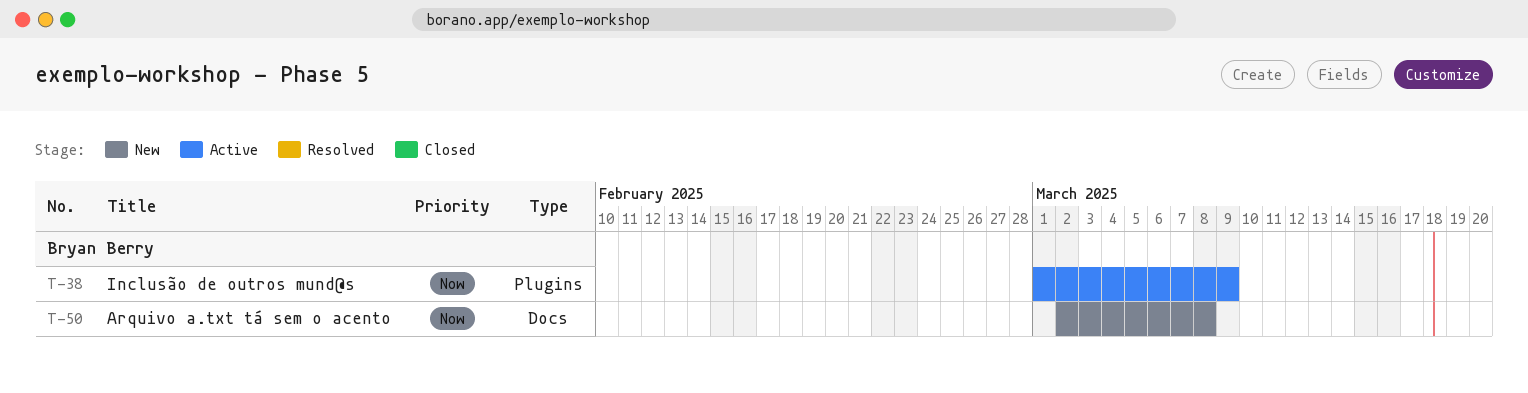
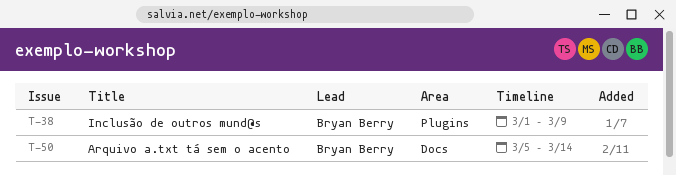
T-50, start: Mar 2 -> Mar 5
T-50, due: Mar 8 -> Mar 14

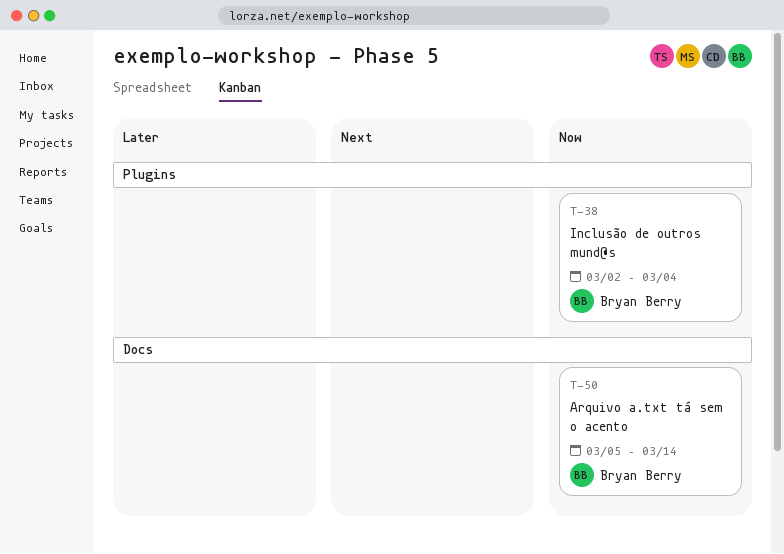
T-38, start: Mar 1 -> Mar 2
T-38, due: Mar 9 -> Mar 4

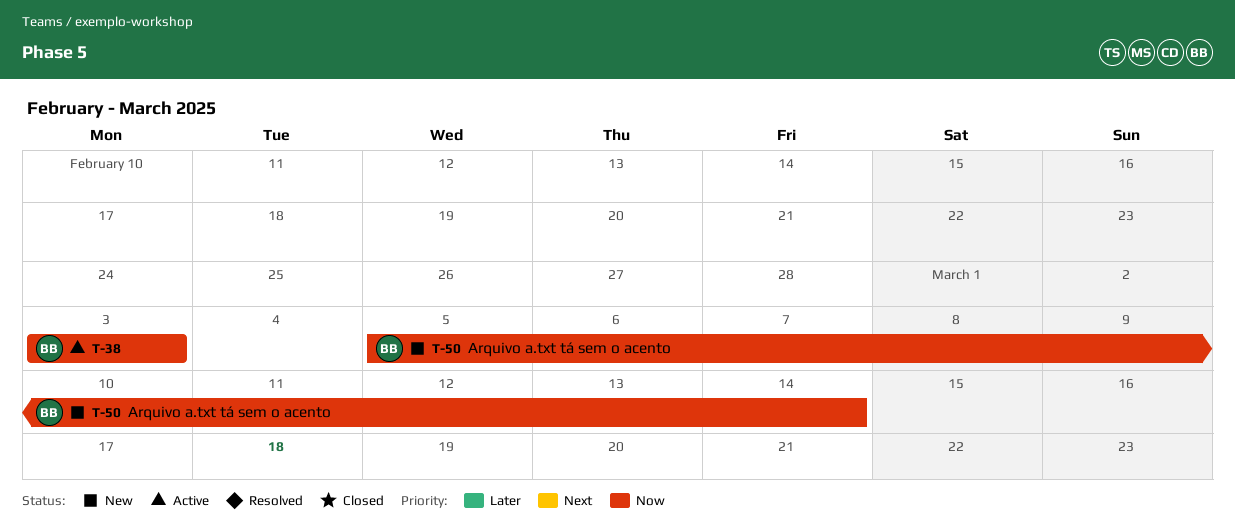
T-38, start: Mar 2 -> Mar 3
T-38, due: Mar 4 -> Mar 3

